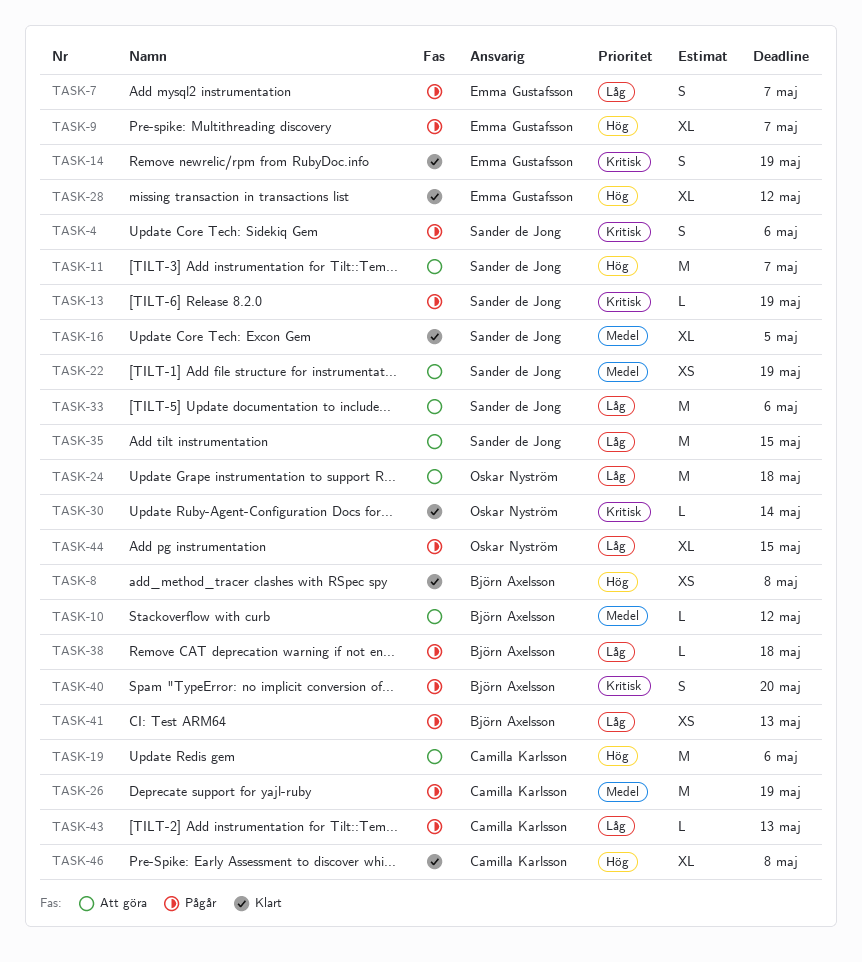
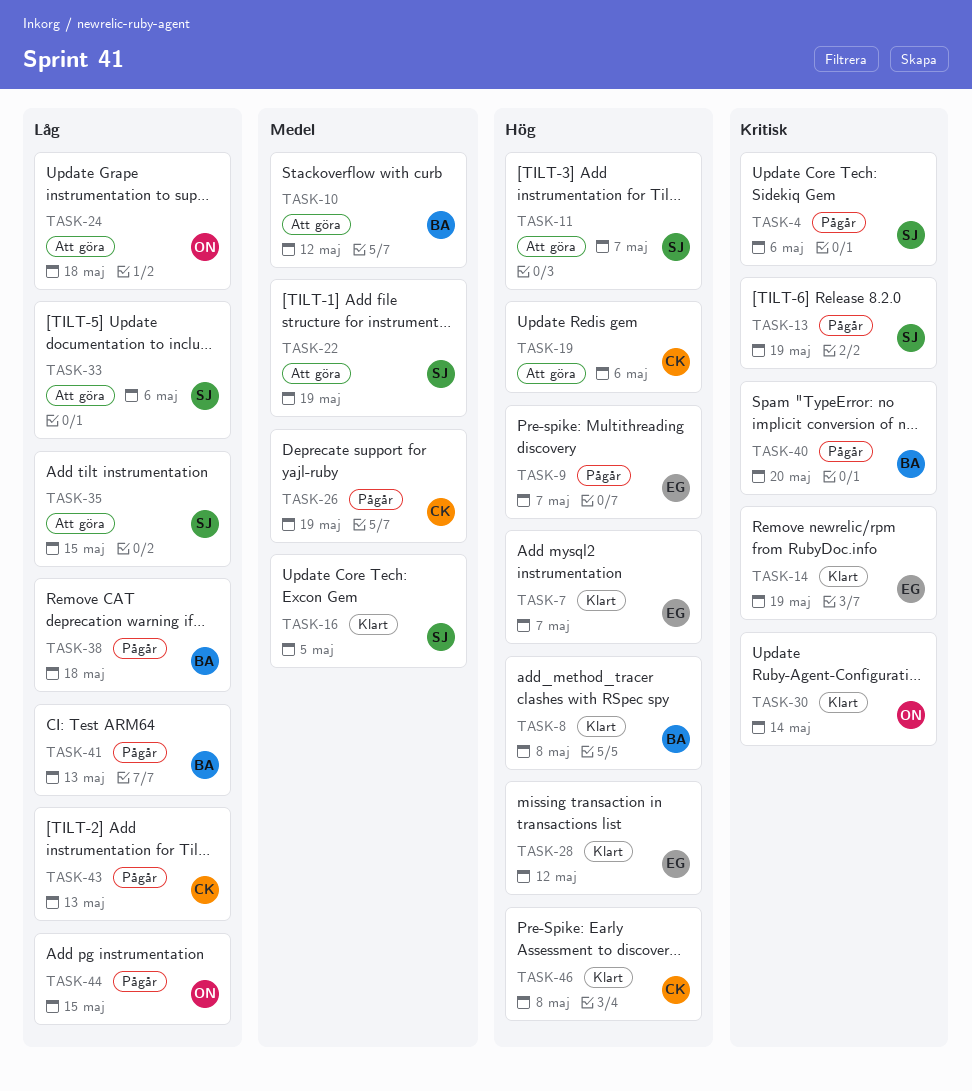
TASK-7, status: Pågår -> Klart
TASK-7, priority: Låg -> Hög

